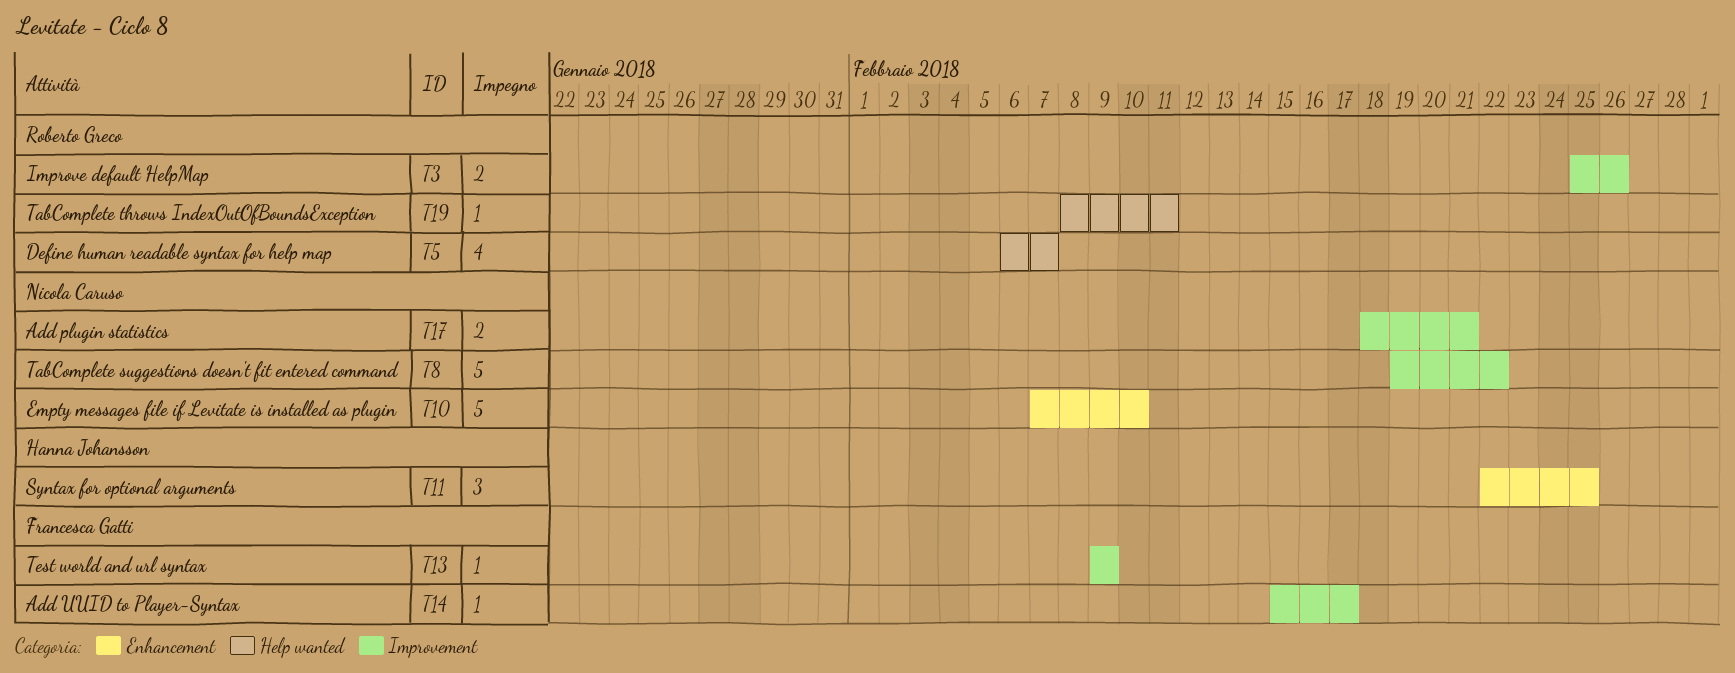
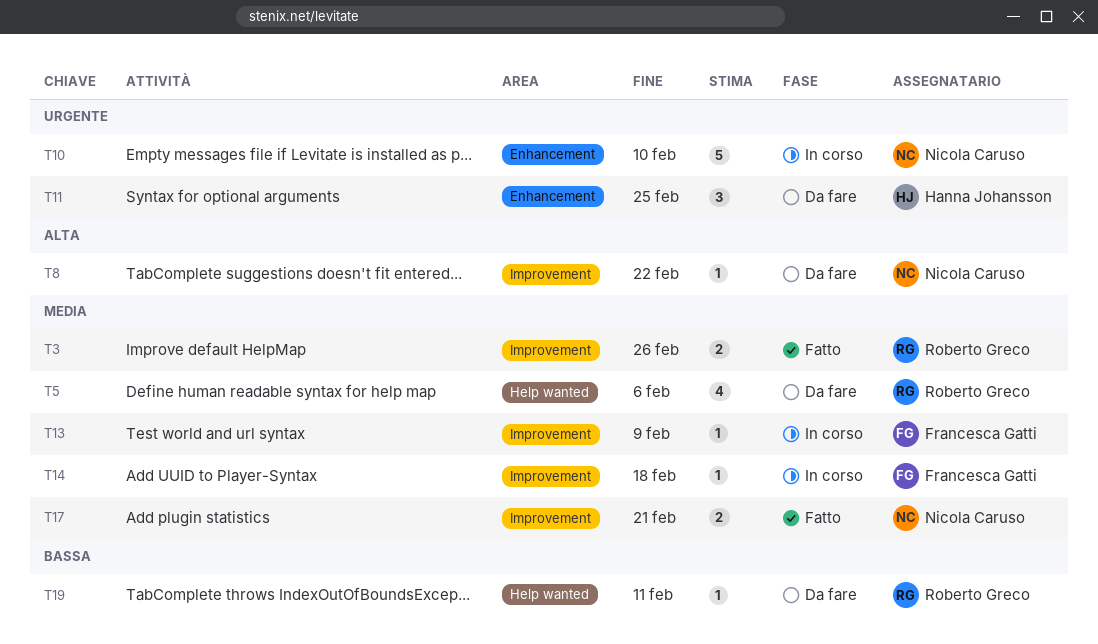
T5, due: Feb 7 -> Feb 6
T8, estimate: 5 -> 1
T14, due: Feb 17 -> Feb 18

